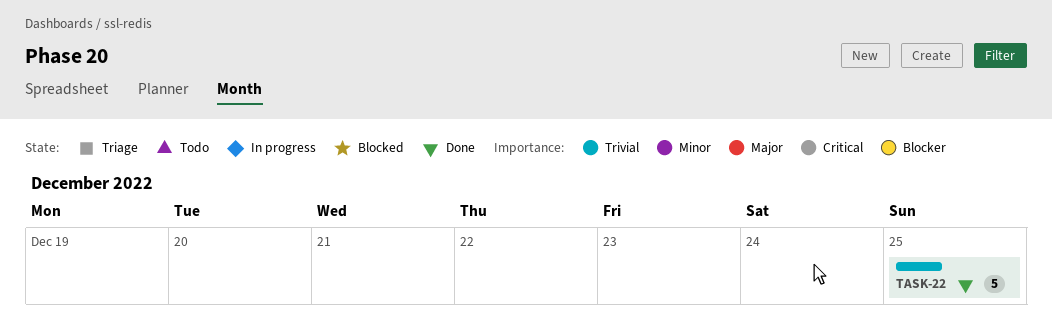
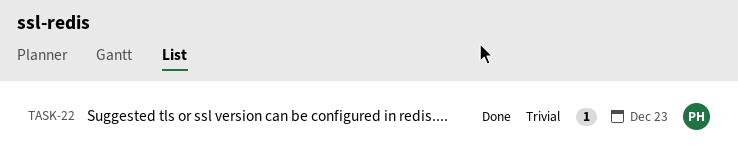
TASK-22, estimate: 5 -> 1
TASK-22, due: Dec 25 -> Dec 23

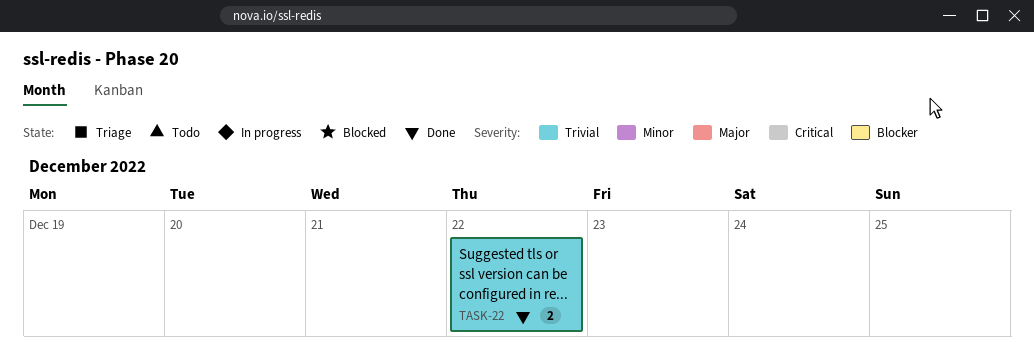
TASK-22, estimate: 1 -> 2
TASK-22, due: Dec 23 -> Dec 22

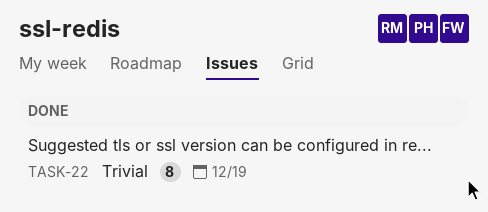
TASK-22, estimate: 2 -> 8
TASK-22, due: Dec 22 -> Dec 19

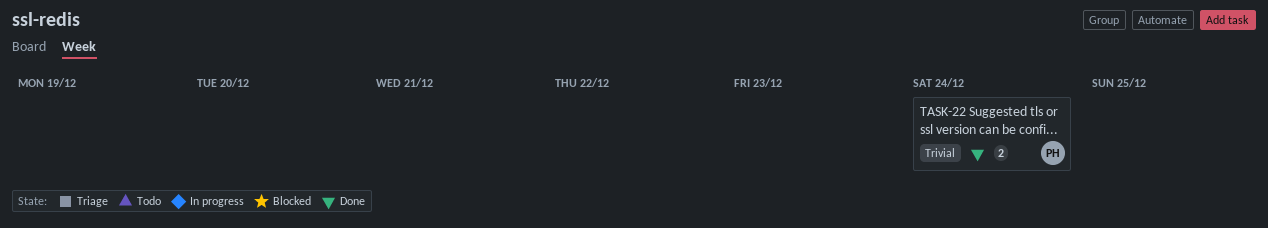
TASK-22, estimate: 8 -> 2
TASK-22, due: Dec 19 -> Dec 24

